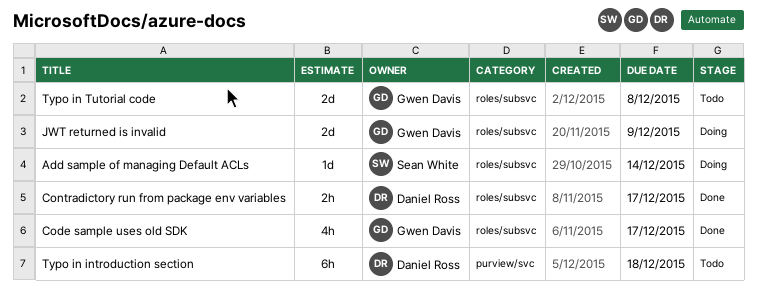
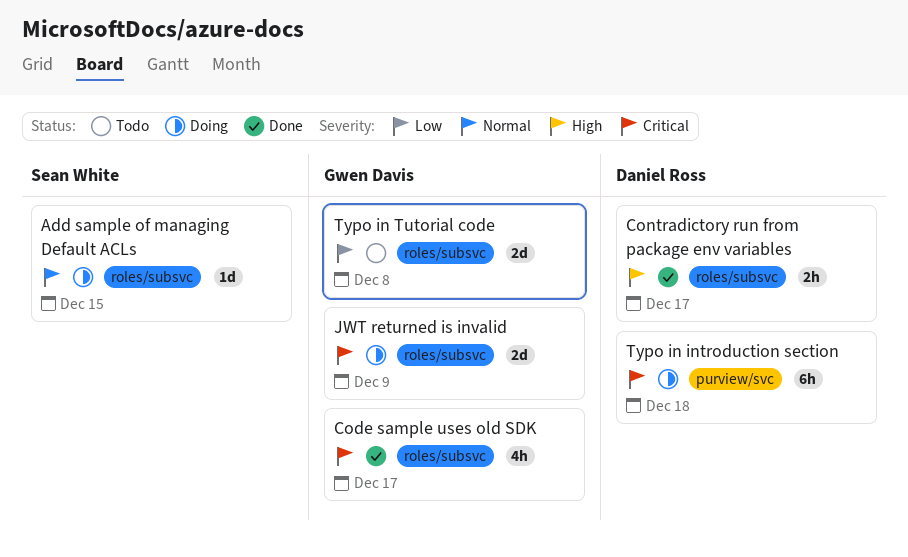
Add sample of managing Default ACLs, due: Dec 14 -> Dec 15
Typo in introduction section, status: Todo -> Doing

